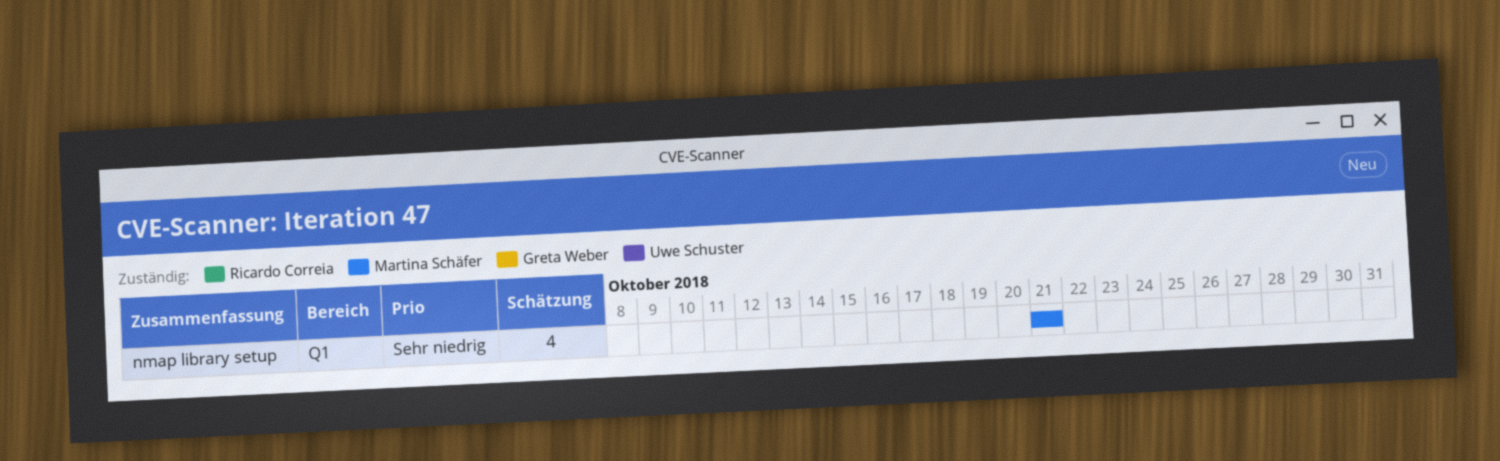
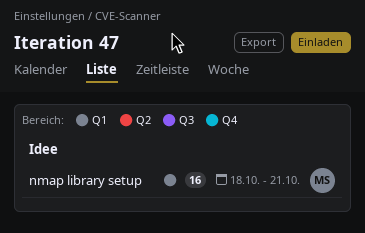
nmap library setup, estimate: 4 -> 16
nmap library setup, start: Oct 21 -> Oct 18

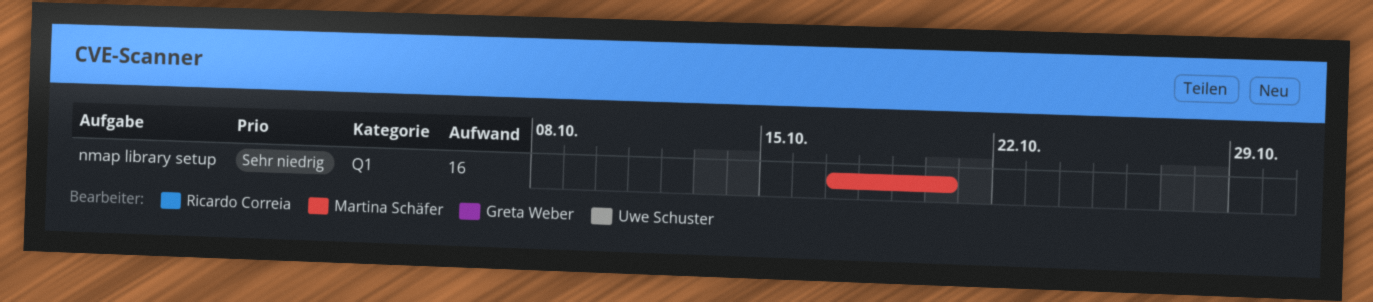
nmap library setup, start: Oct 18 -> Oct 17
nmap library setup, due: Oct 21 -> Oct 20

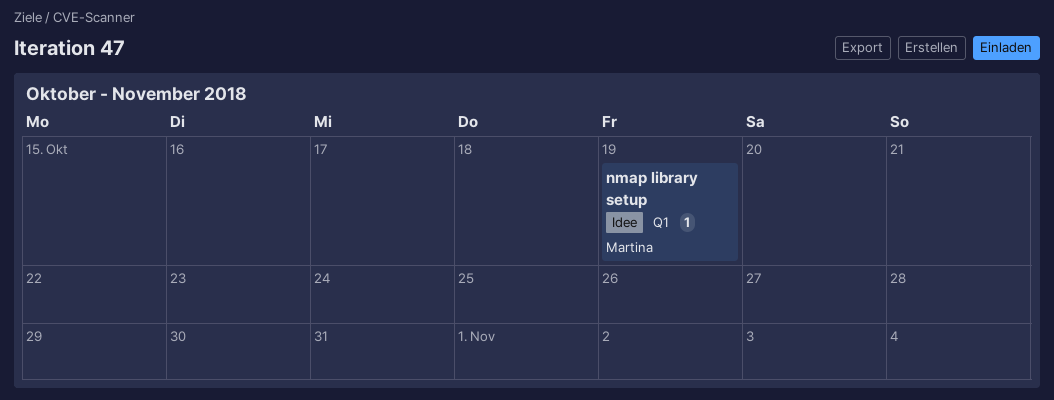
nmap library setup, estimate: 16 -> 1
nmap library setup, due: Oct 20 -> Oct 19

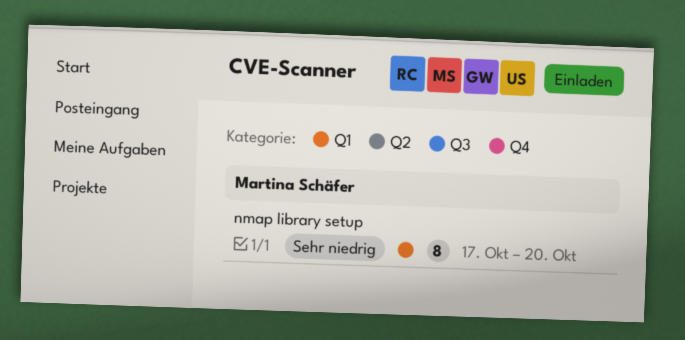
nmap library setup, estimate: 1 -> 8
nmap library setup, due: Oct 19 -> Oct 20

